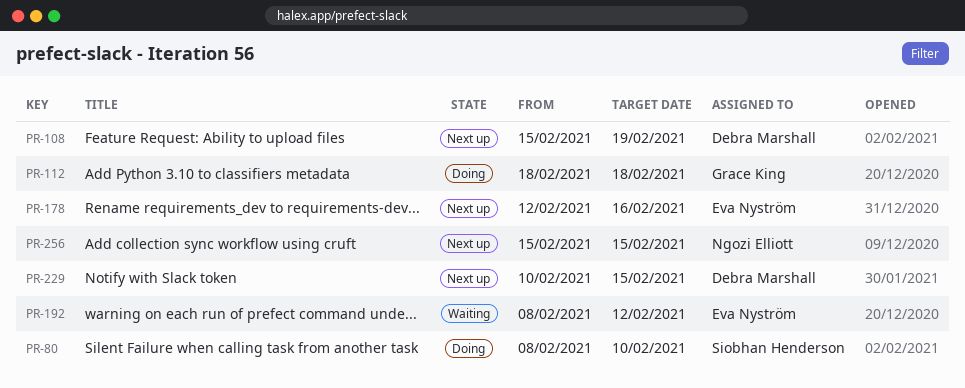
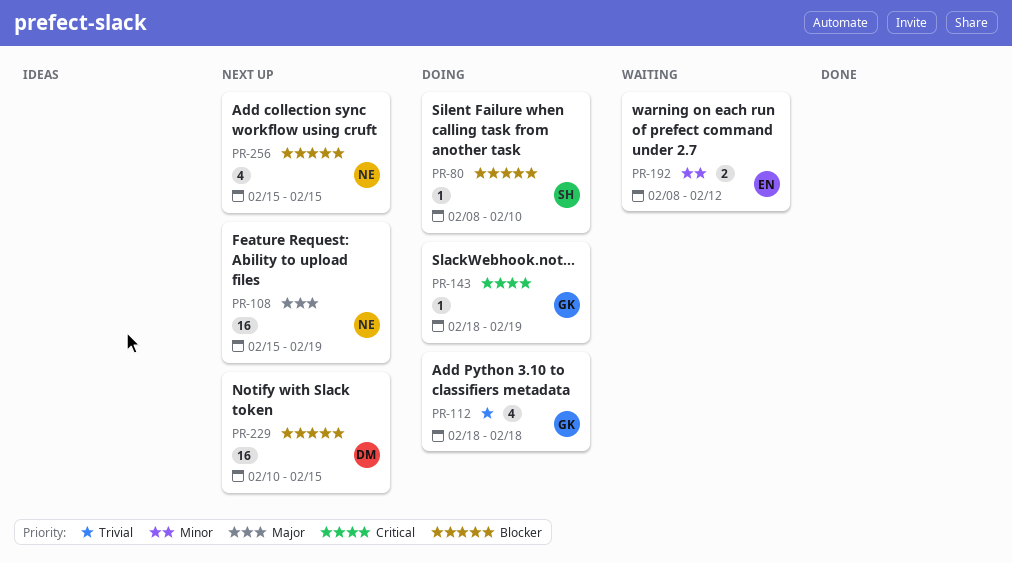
PR-108, owner: Debra Marshall -> Ngozi Elliott
PR-143: none -> present
PR-178: present -> none

